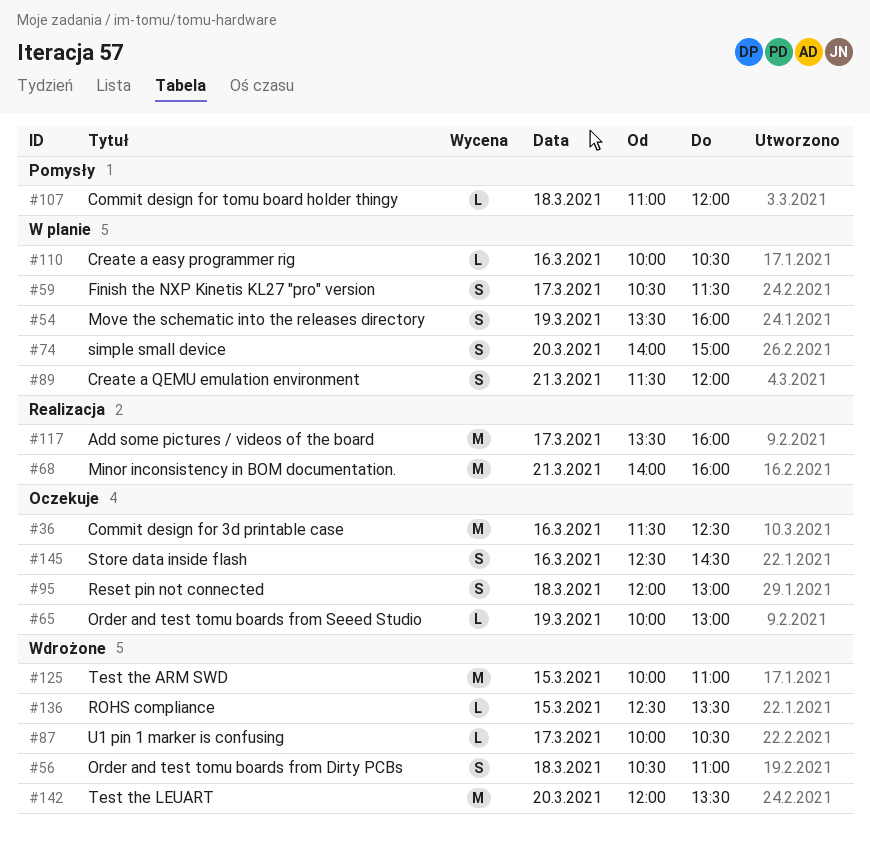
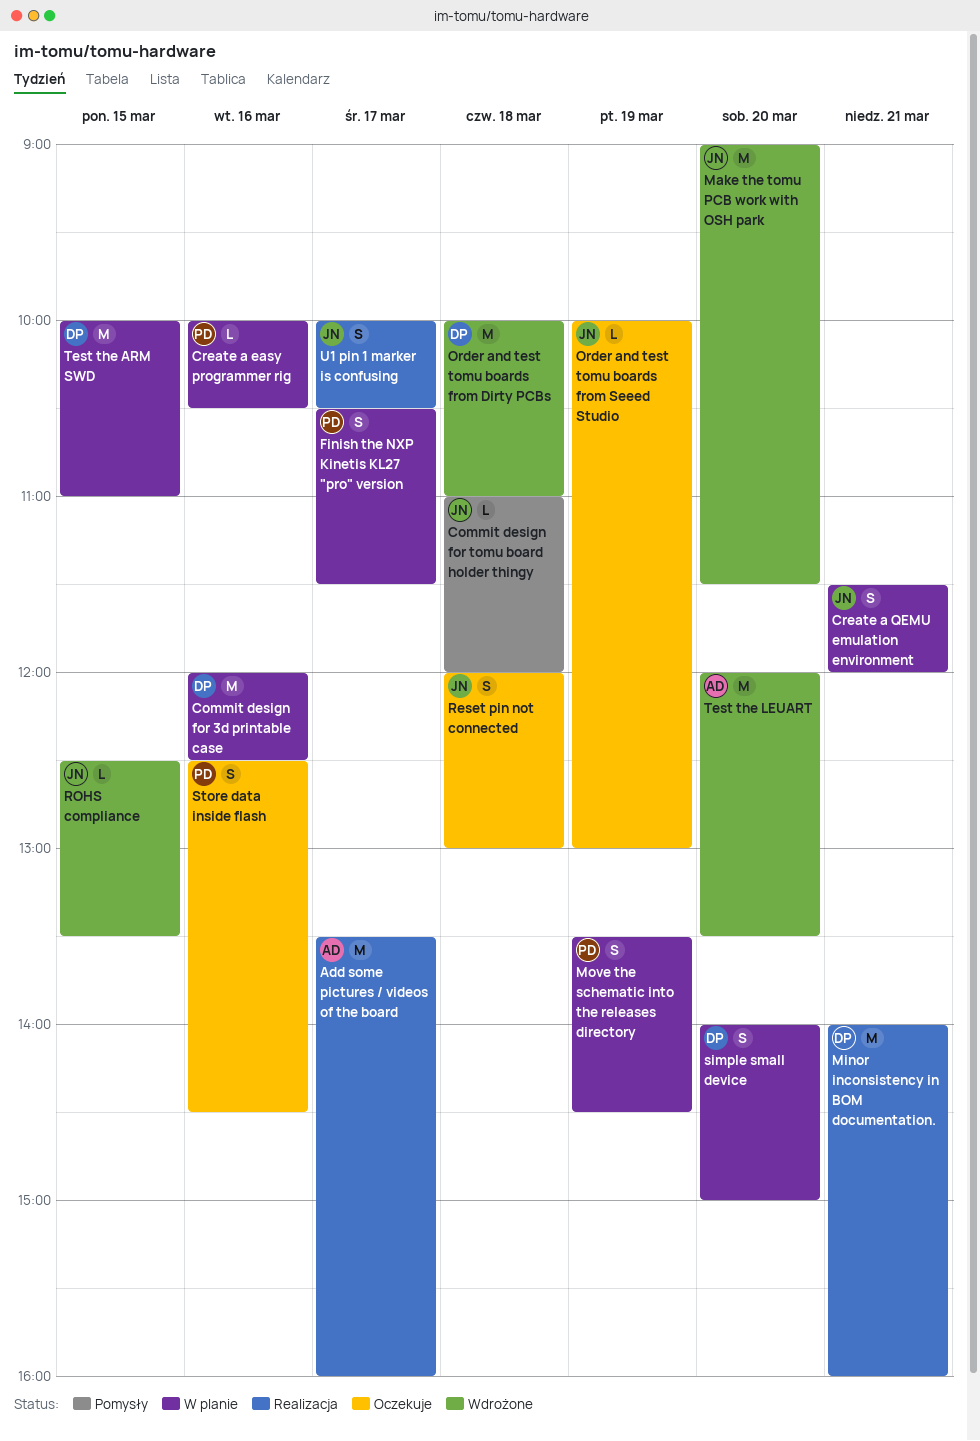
Commit design for 3d printable case, status: Oczekuje -> W planie
Commit design for 3d printable case, begins: 11:30 -> 12:00
Make the tomu PCB work with OSH park: none -> present
Move the schematic into the releases directory, ends: 16:00 -> 14:30
Order and test tomu boards from Dirty PCBs, estimate: S -> M
Order and test tomu boards from Dirty PCBs, begins: 10:30 -> 10:00
Test the ARM SWD, status: Wdrożone -> W planie
U1 pin 1 marker is confusing, status: Wdrożone -> Realizacja
U1 pin 1 marker is confusing, estimate: L -> S

